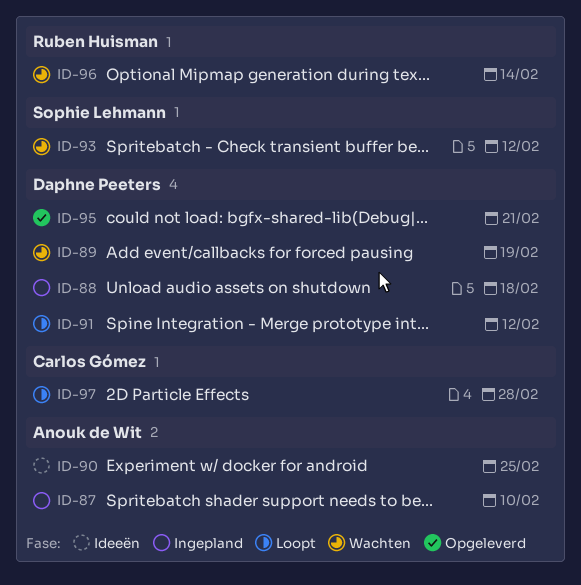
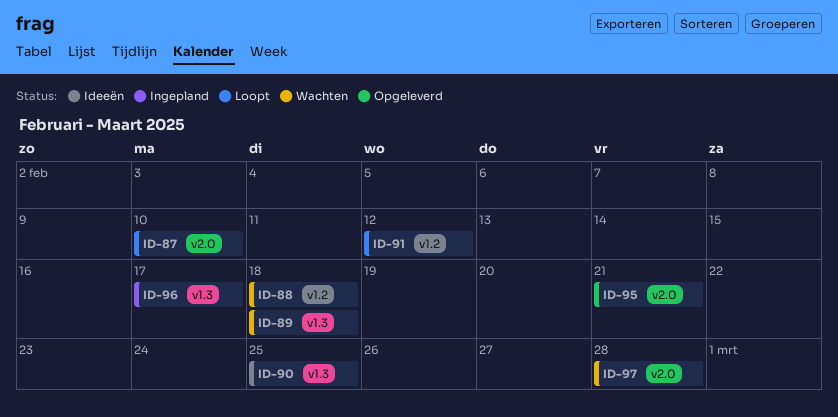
ID-87, status: Ingepland -> Loopt
ID-88, status: Ingepland -> Wachten
ID-89, due: Feb 19 -> Feb 18
ID-93: present -> none
ID-96, status: Wachten -> Ingepland
ID-96, due: Feb 14 -> Feb 17
ID-97, status: Loopt -> Wachten

